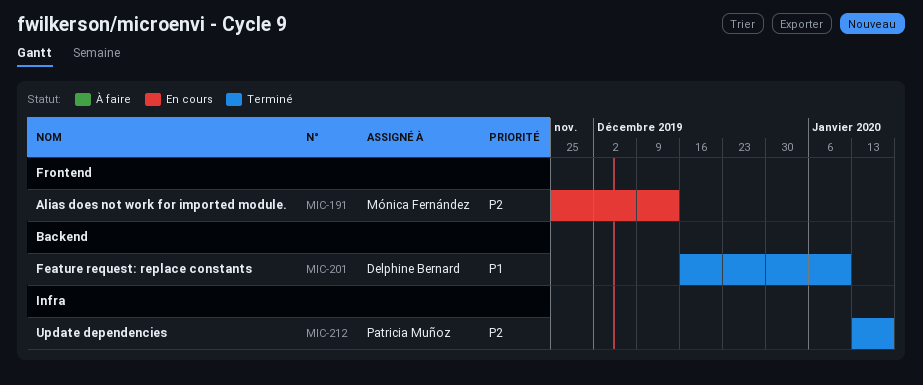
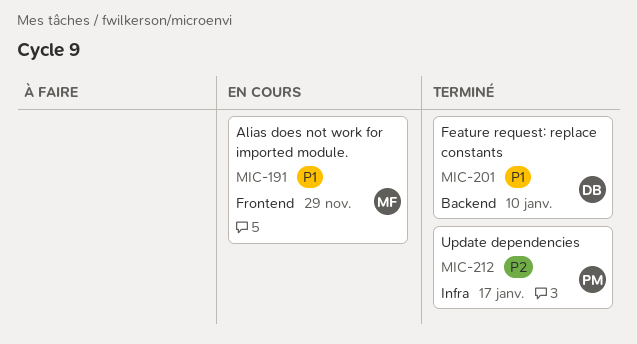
MIC-191, priority: P2 -> P1
MIC-191, due: Dec 13 -> Nov 29

